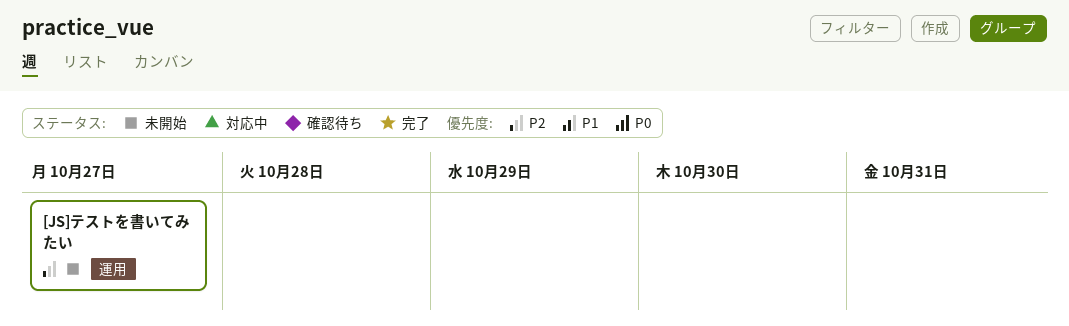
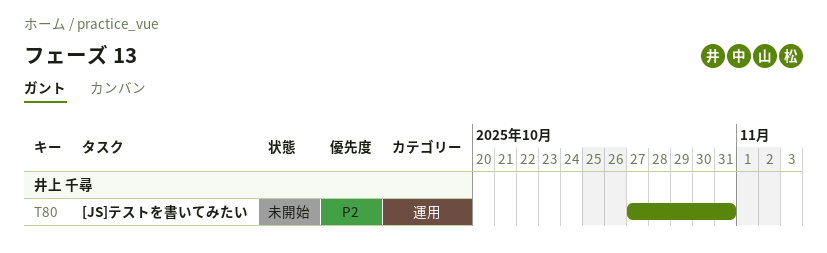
[JS]テストを書いてみたい, due: Oct 27 -> Oct 31

